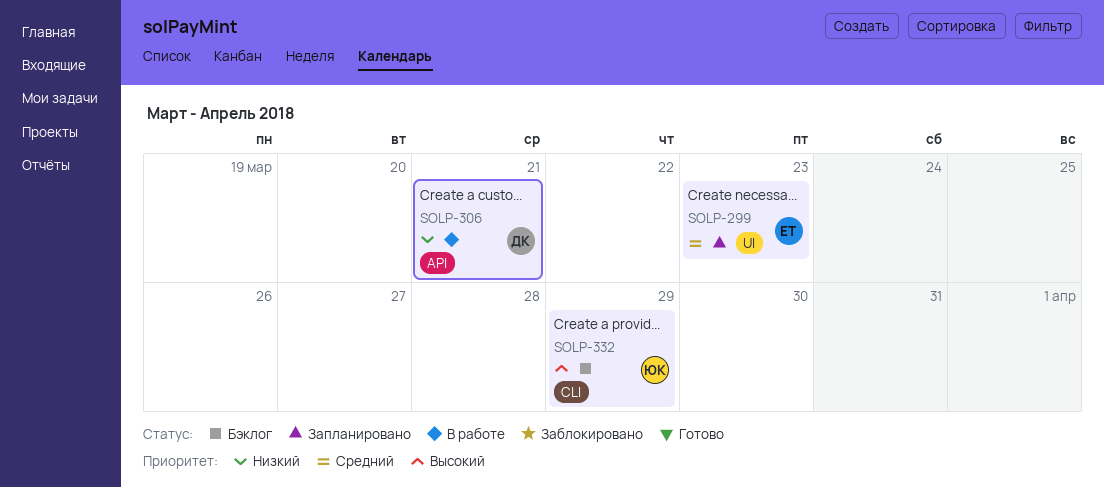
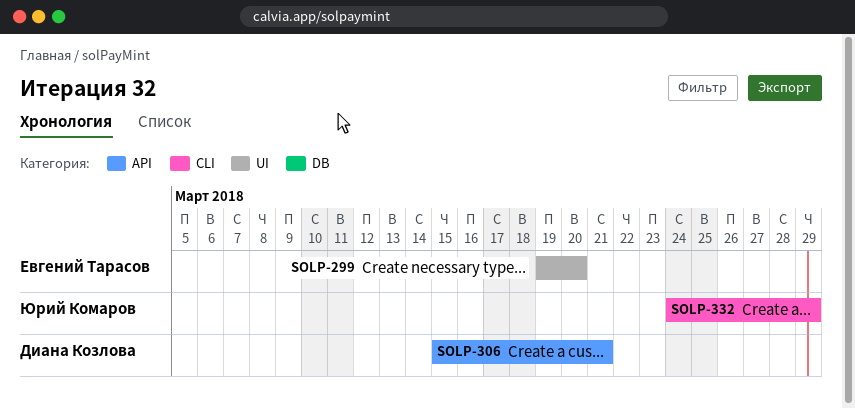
SOLP-299, due: Mar 23 -> Mar 20

